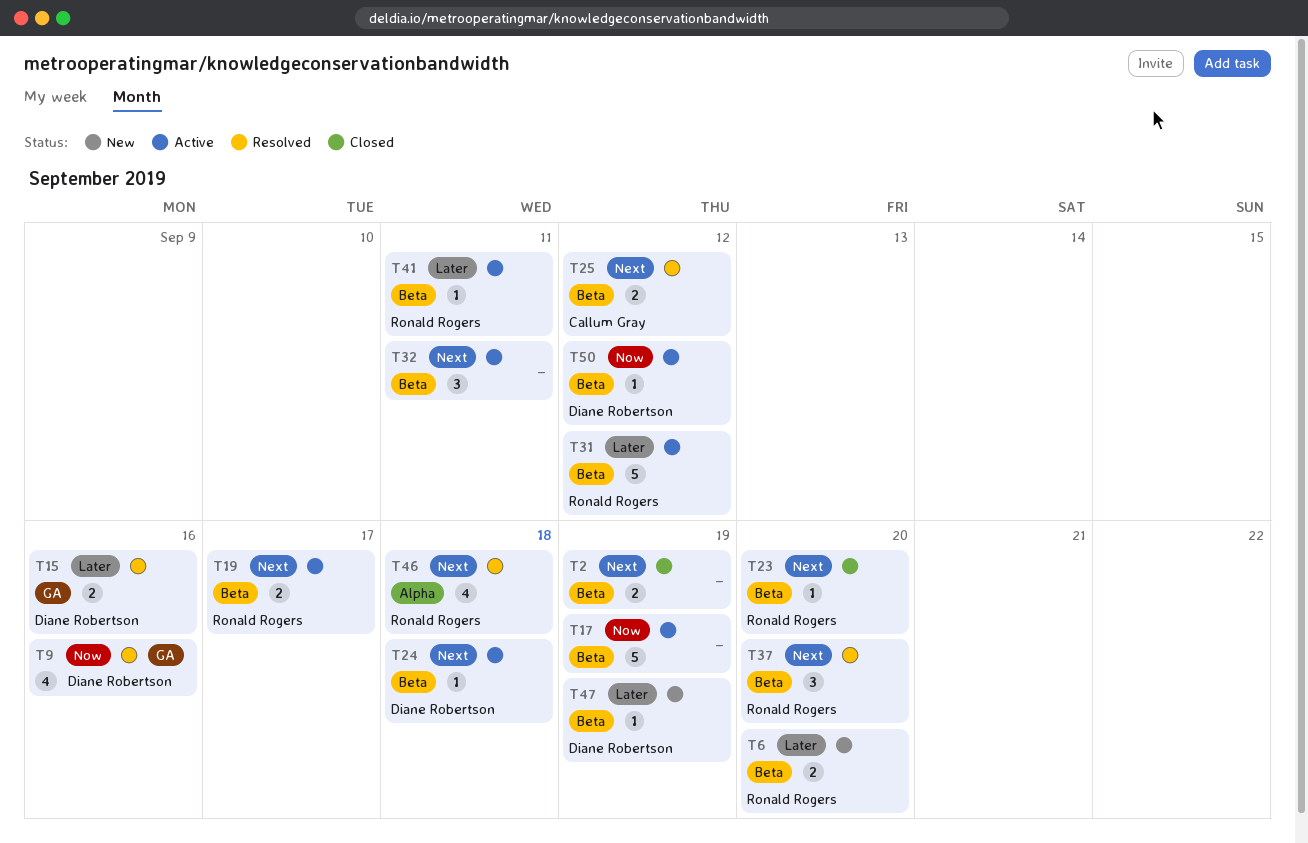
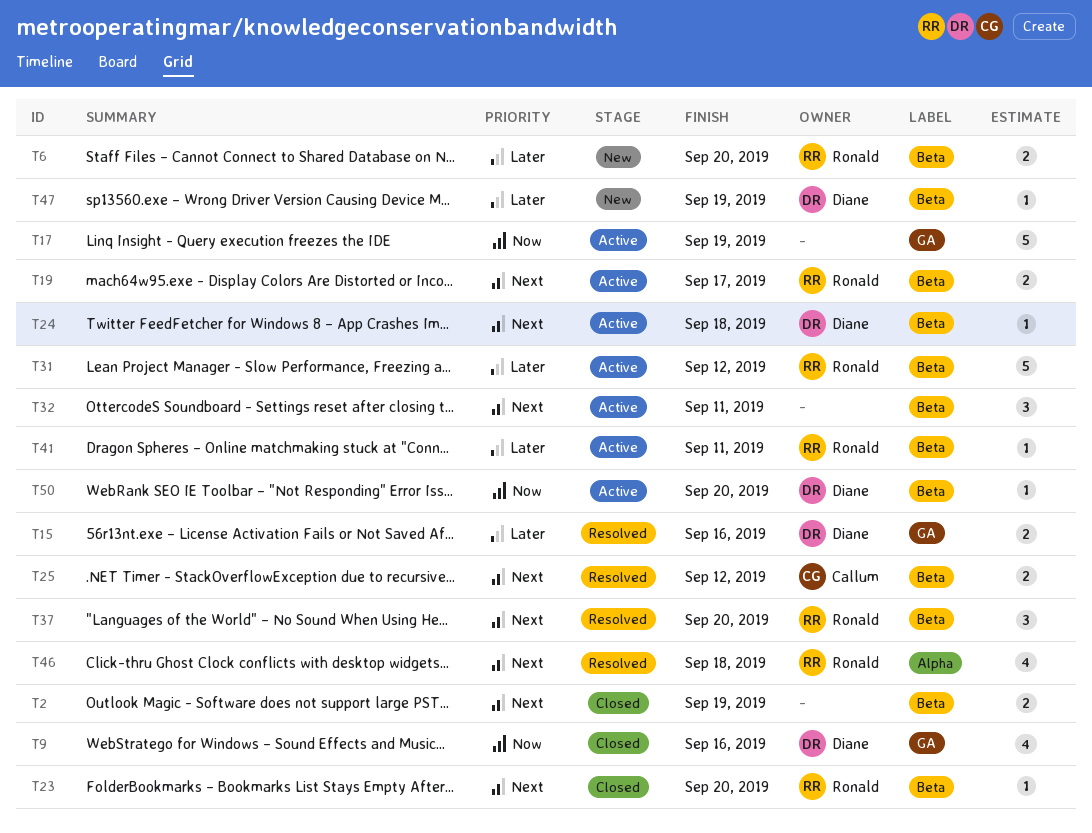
T9, status: Resolved -> Closed
T17, label: Beta -> GA
T50, due: Sep 12 -> Sep 20

